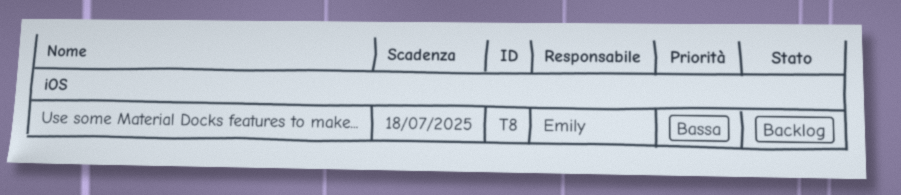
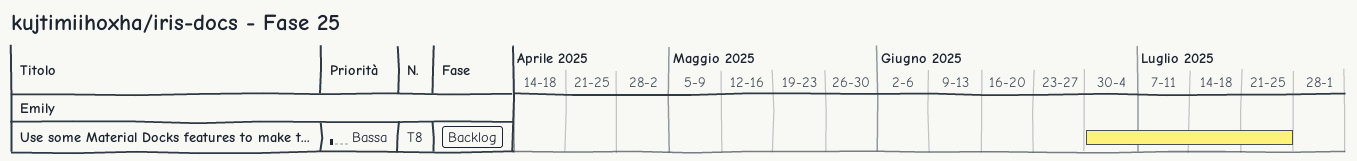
T8, due: Jul 18 -> Jul 25

